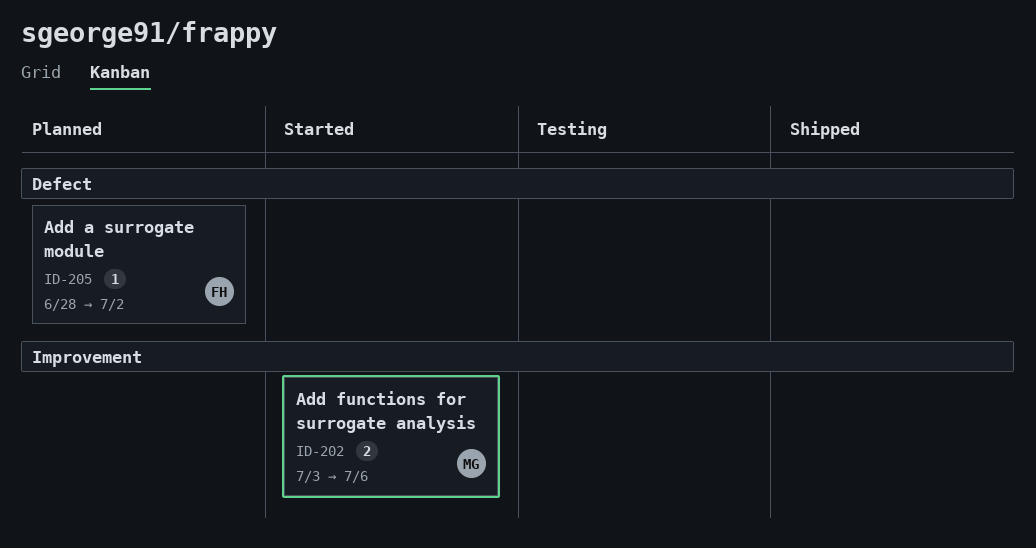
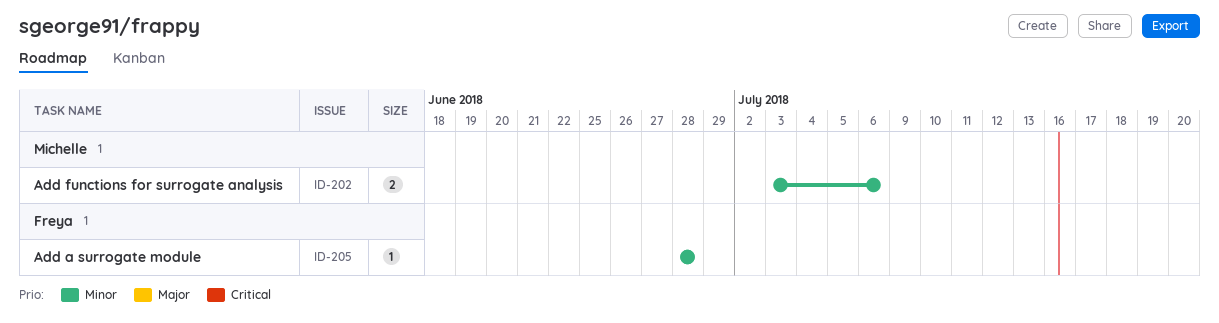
ID-205, due: Jul 2 -> Jun 28

